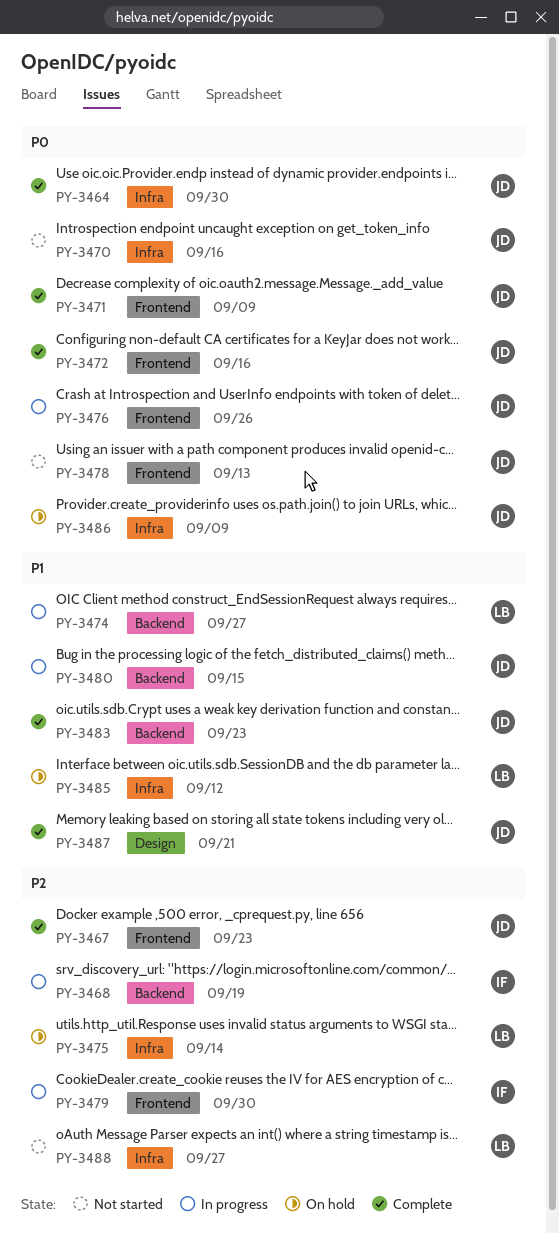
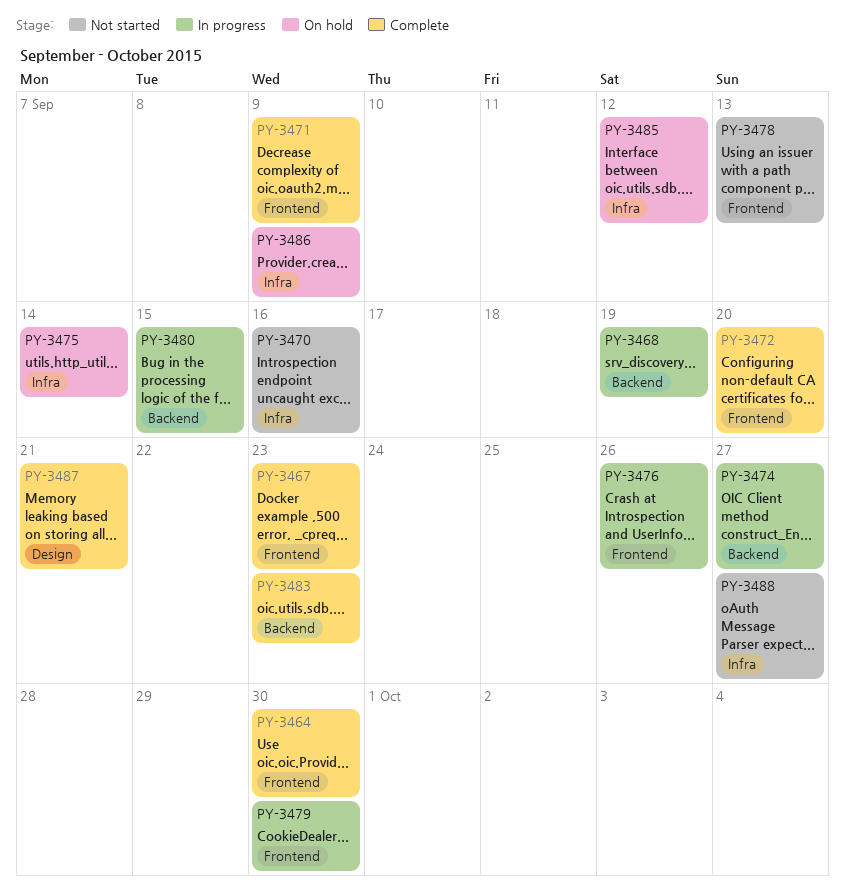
PY-3464, label: Infra -> Frontend
PY-3472, due: Sep 16 -> Sep 20

